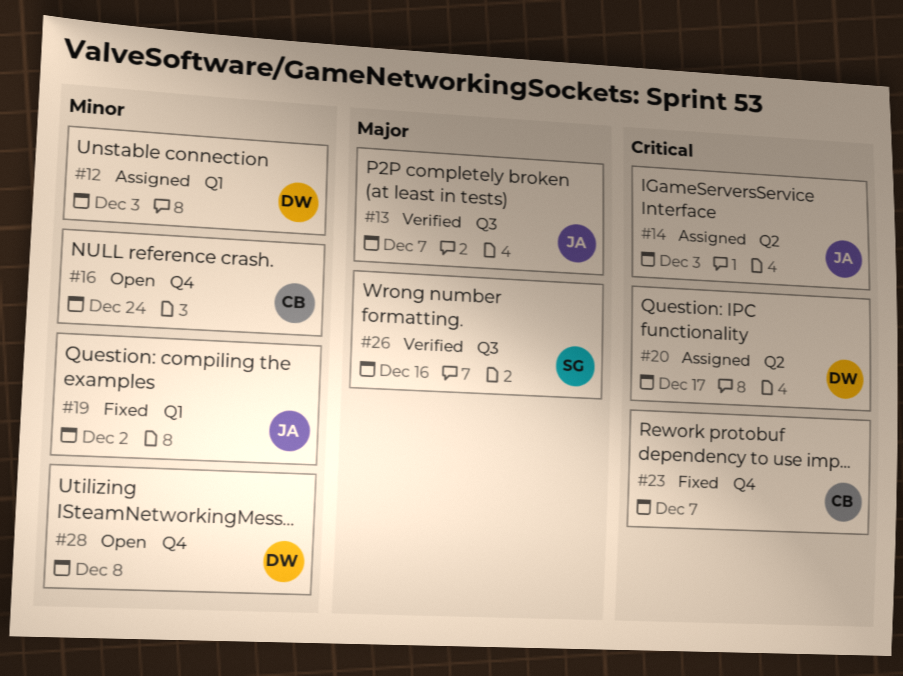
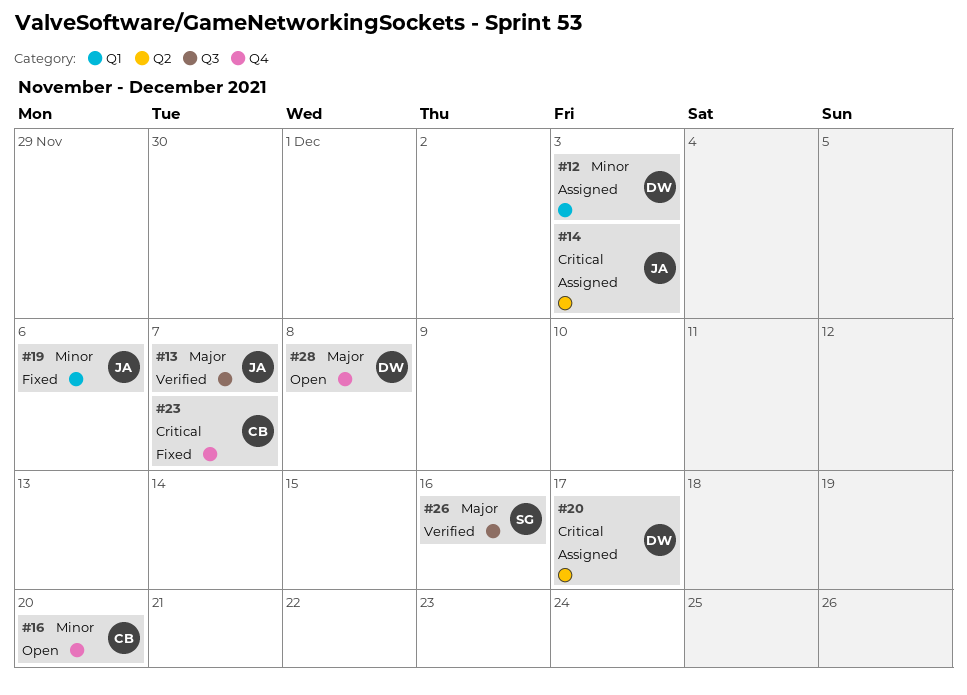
#16, due: Dec 24 -> Dec 20
#19, due: Dec 2 -> Dec 6
#28, priority: Minor -> Major

